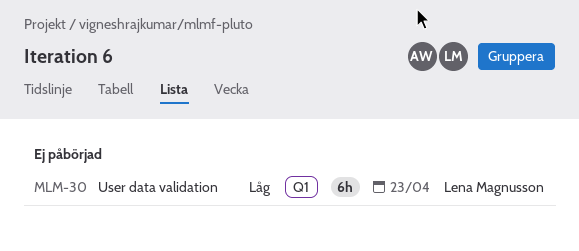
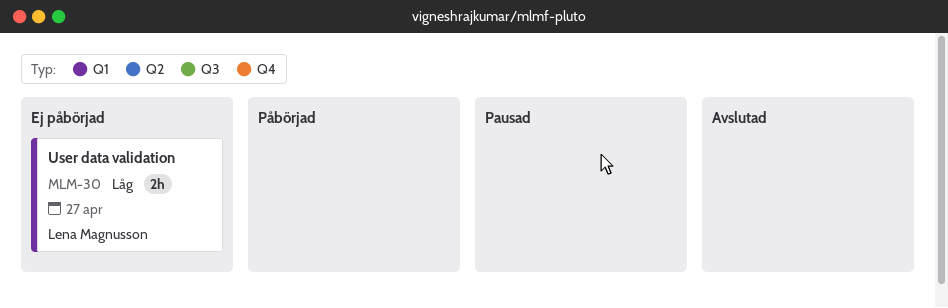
MLM-30, estimate: 6h -> 2h
MLM-30, due: Apr 23 -> Apr 27

